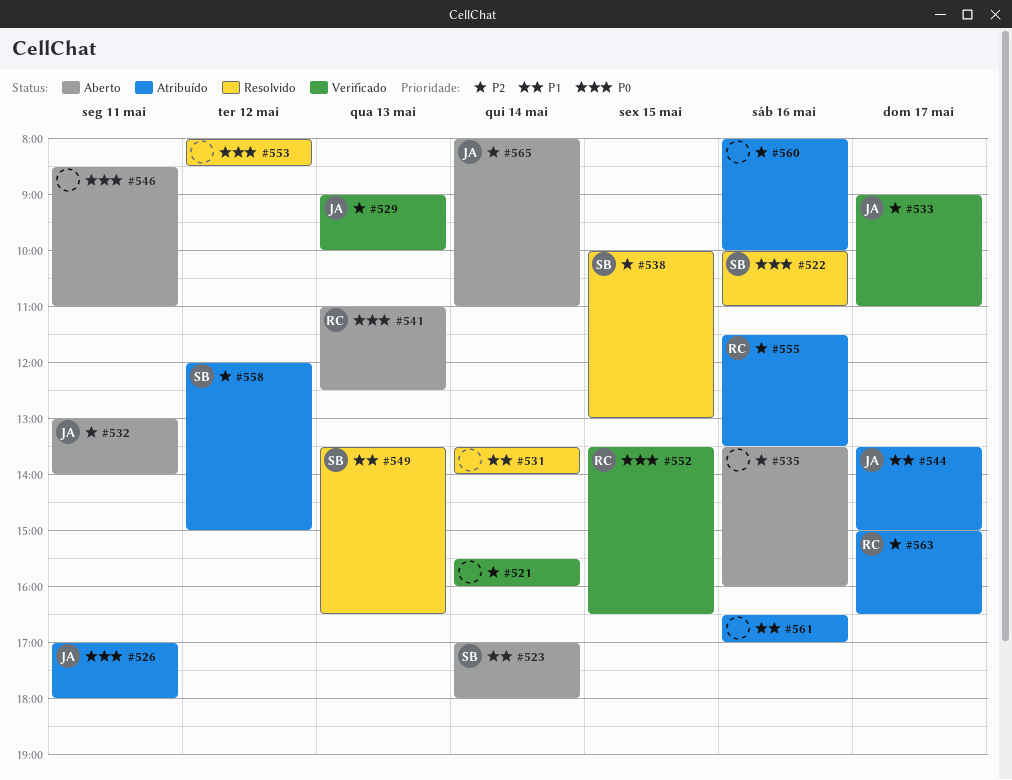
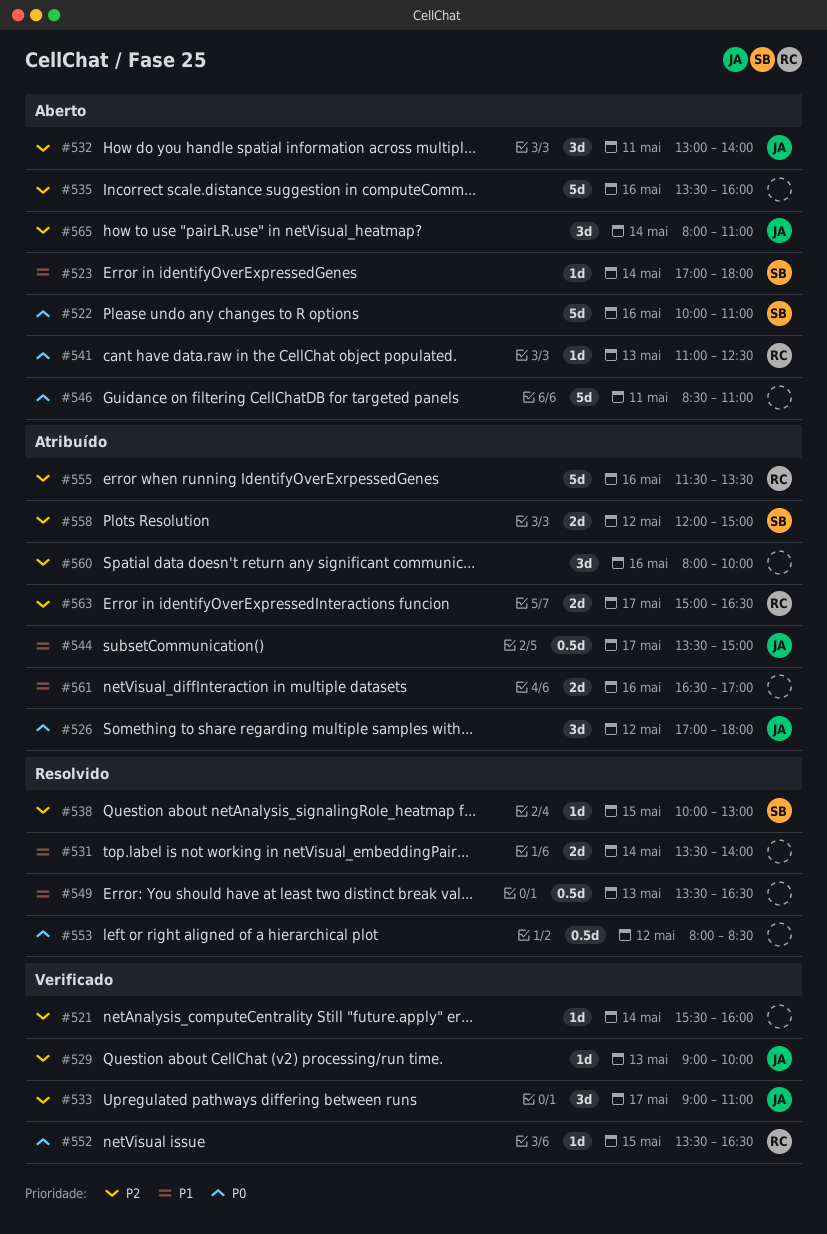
#522, status: Resolvido -> Aberto
#526, day: May 11 -> May 12
#549, owner: SB -> none

